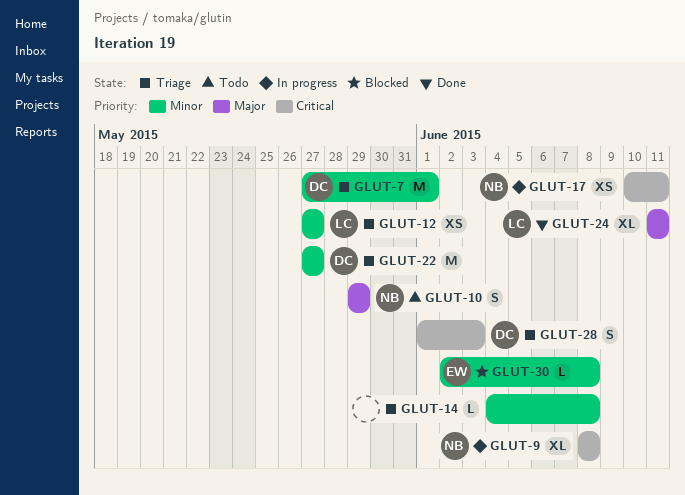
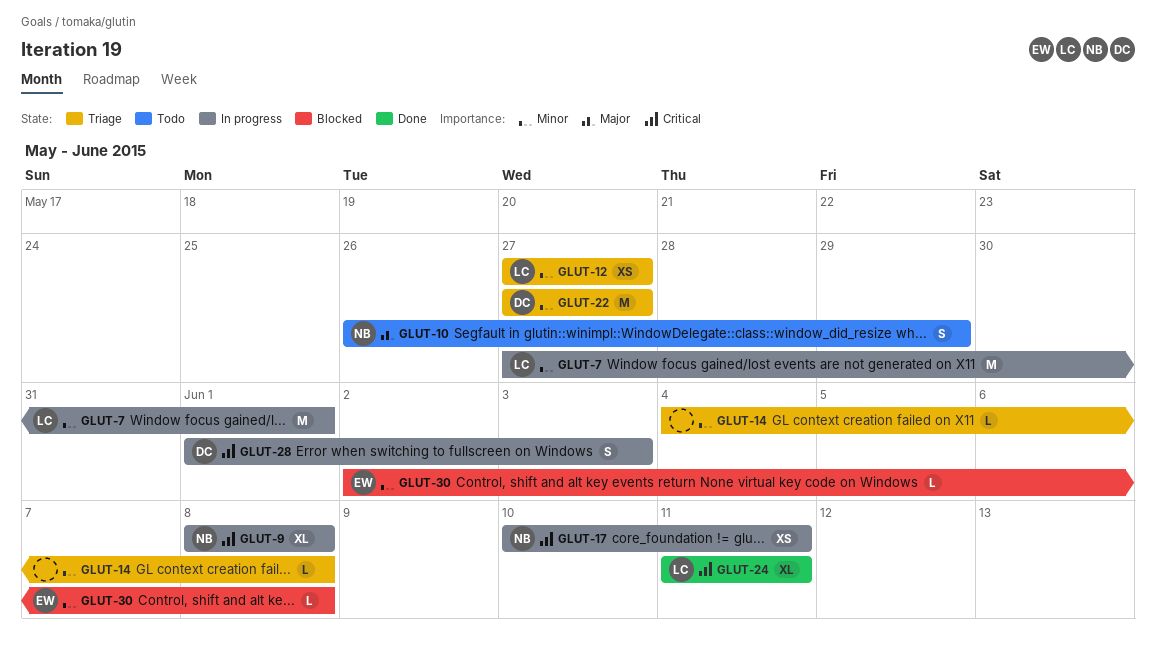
GLUT-7, status: Triage -> In progress
GLUT-7, owner: DC -> LC
GLUT-10, start: May 29 -> May 26
GLUT-24, priority: Major -> Critical
GLUT-28, status: Triage -> In progress

